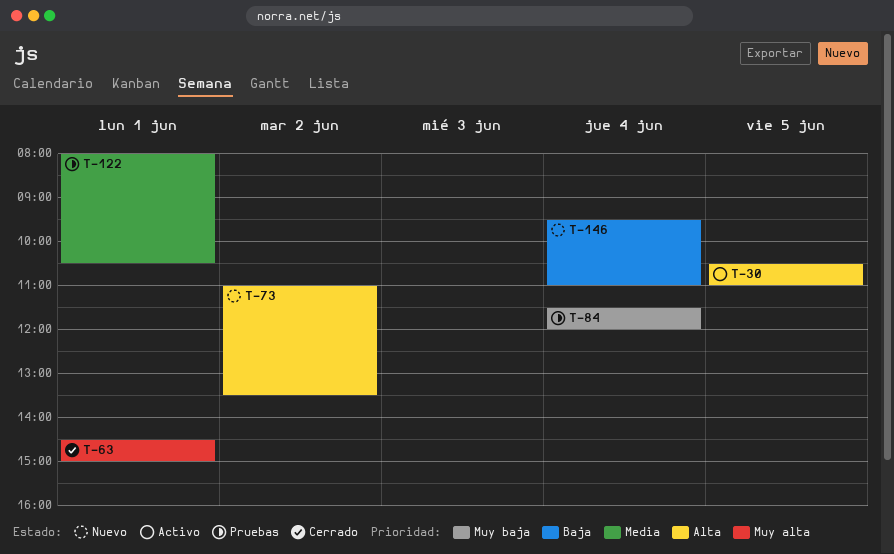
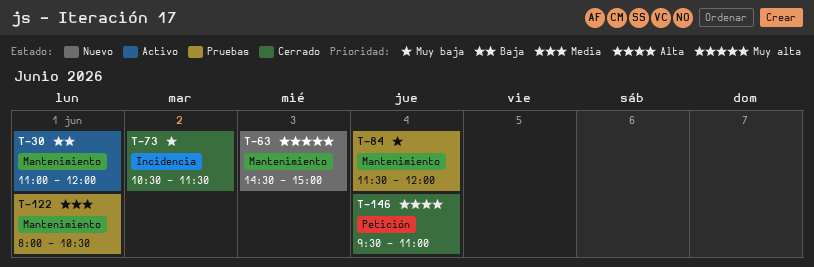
T-30, priority: Alta -> Baja
T-30, day: Jun 5 -> Jun 1
T-30, begins: 10:30 -> 11:00
T-30, ends: 11:00 -> 12:00
T-63, status: Cerrado -> Nuevo
T-63, day: Jun 1 -> Jun 3
T-73, status: Nuevo -> Cerrado
T-73, priority: Alta -> Muy baja
T-73, begins: 11:00 -> 10:30
T-73, ends: 13:30 -> 11:30
T-146, status: Nuevo -> Cerrado
T-146, priority: Baja -> Alta

